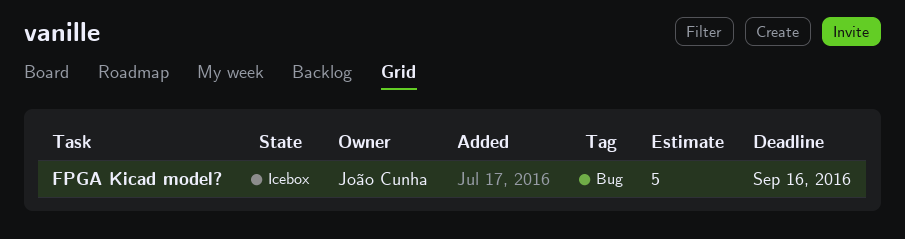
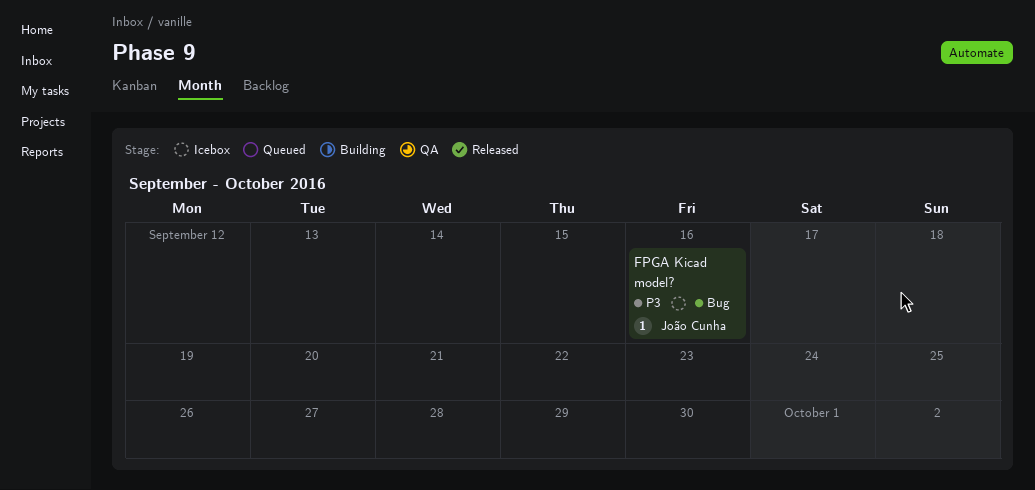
FPGA Kicad model?, estimate: 5 -> 1

